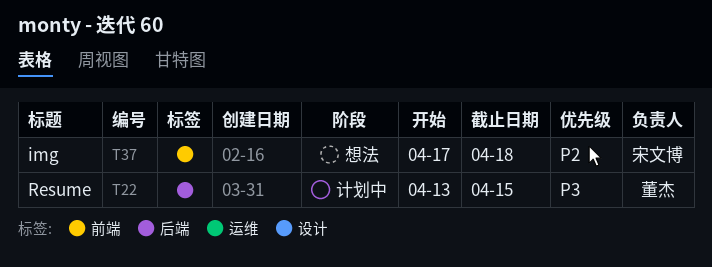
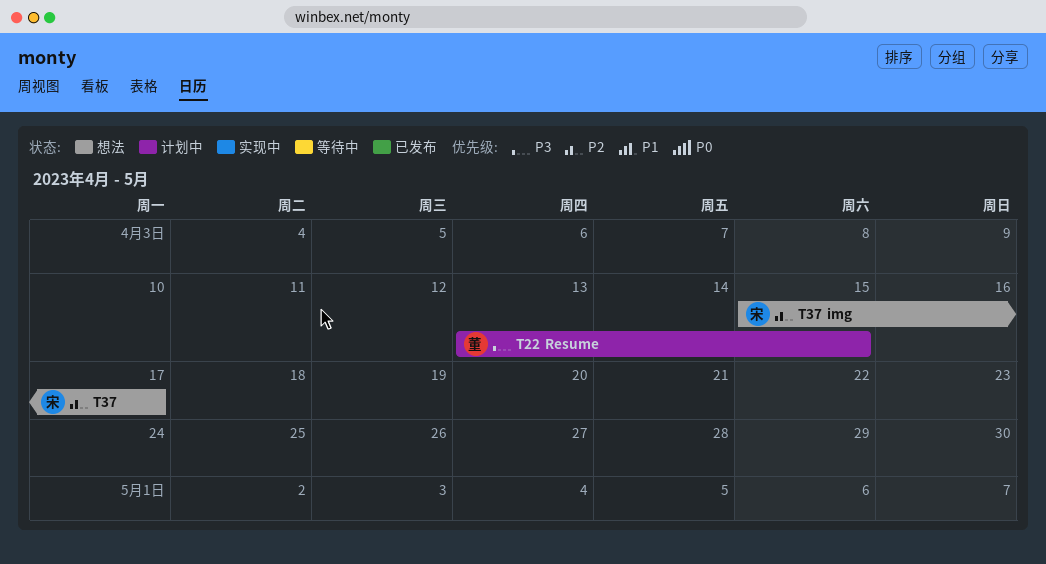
T37, start: Apr 17 -> Apr 15
T37, due: Apr 18 -> Apr 17

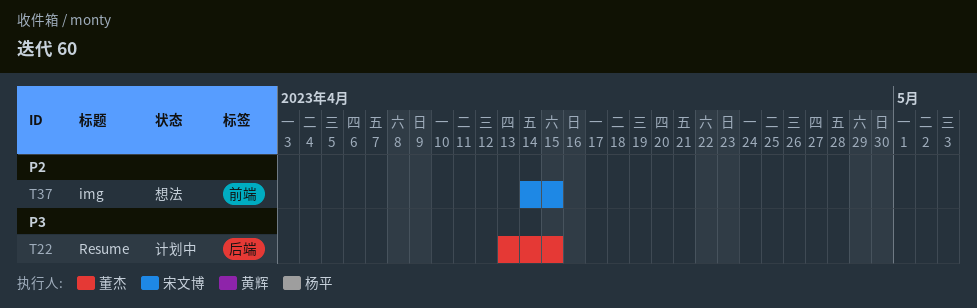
T37, start: Apr 15 -> Apr 14
T37, due: Apr 17 -> Apr 15

